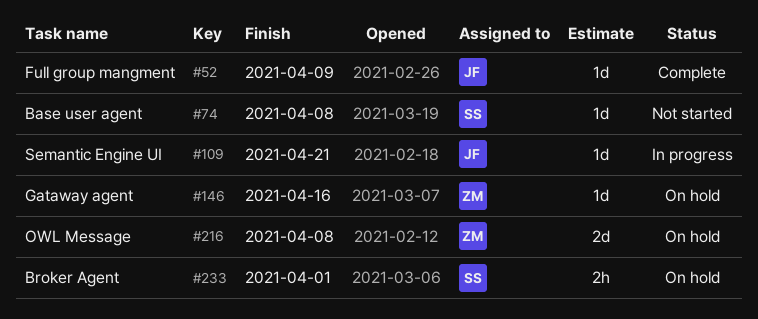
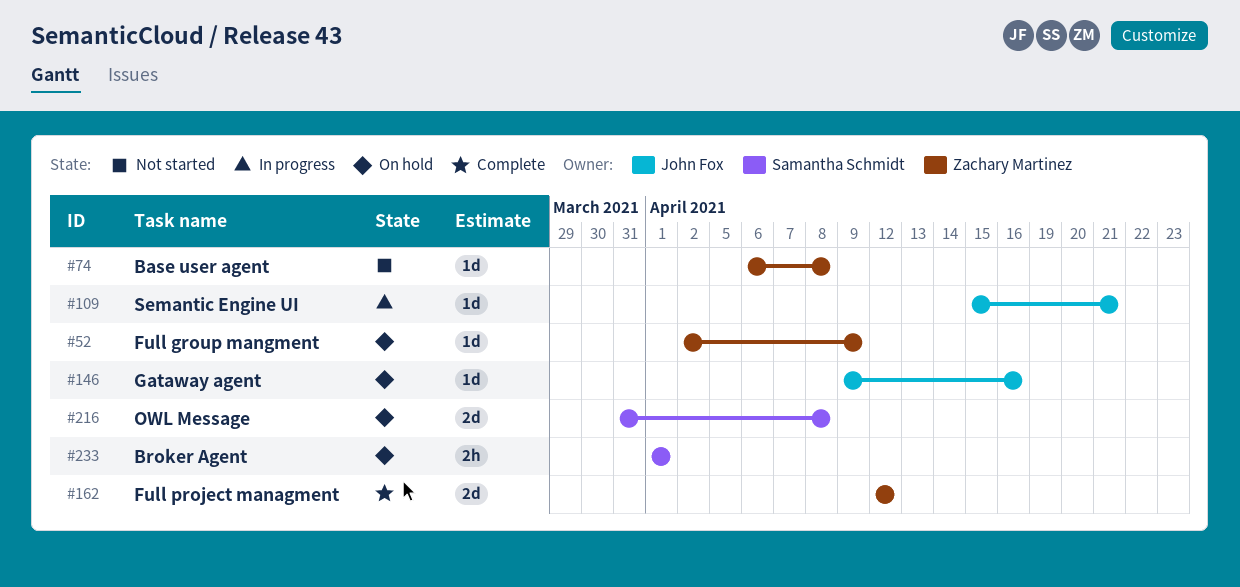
#52, status: Complete -> On hold
#52, owner: John Fox -> Zachary Martinez
#74, owner: Samantha Schmidt -> Zachary Martinez
#146, owner: Zachary Martinez -> John Fox
#162: none -> present
#216, owner: Zachary Martinez -> Samantha Schmidt

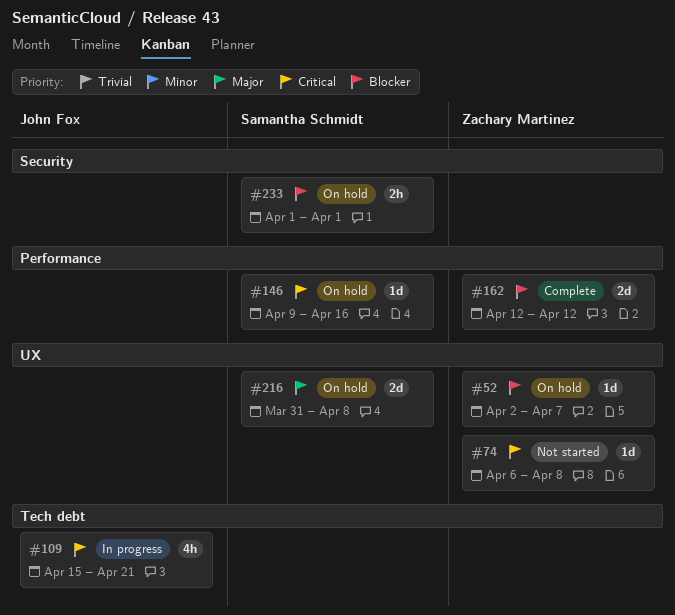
#52, due: Apr 9 -> Apr 7
#109, estimate: 1d -> 4h
#146, owner: John Fox -> Samantha Schmidt

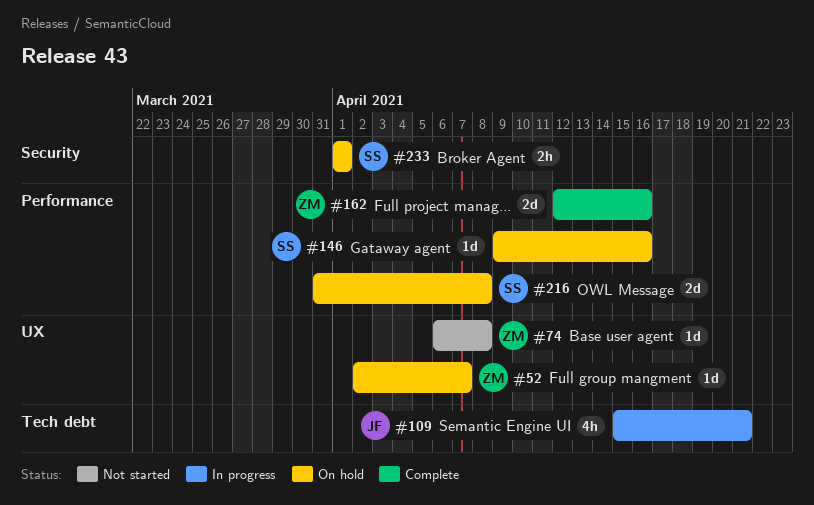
#162, due: Apr 12 -> Apr 16
#216, label: UX -> Performance

